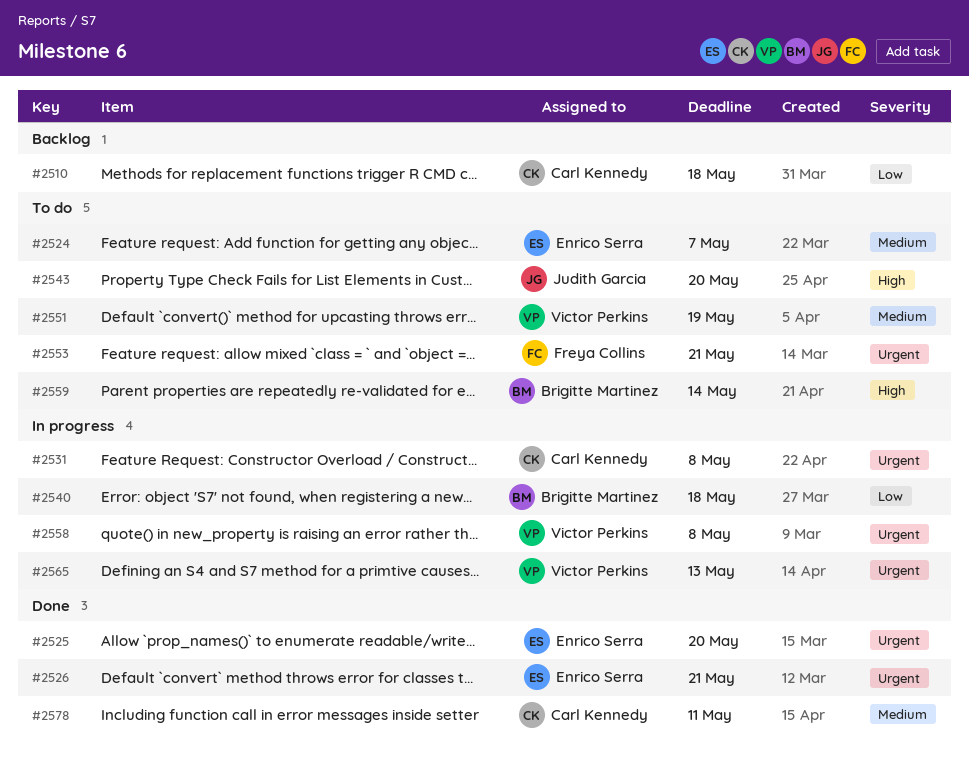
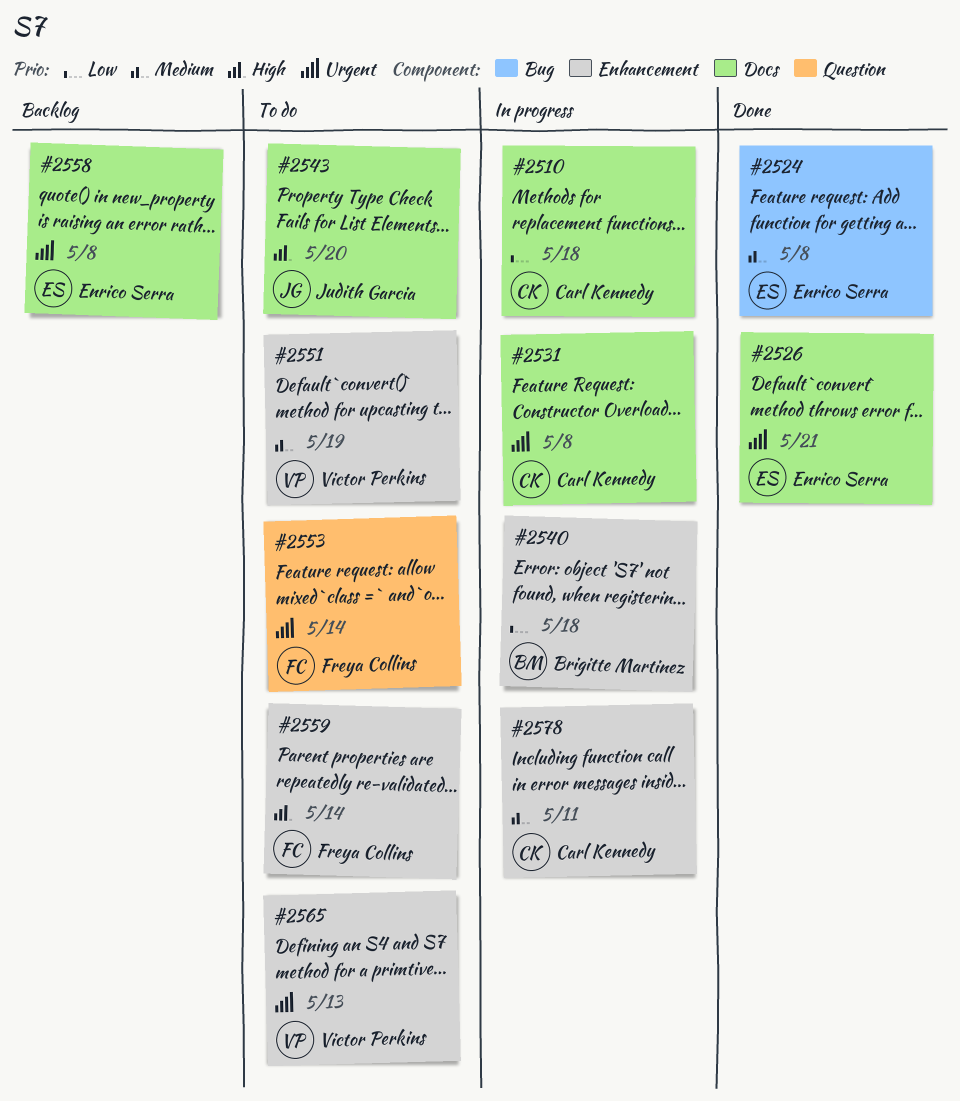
#2510, status: Backlog -> In progress
#2524, status: To do -> Done
#2524, due: May 7 -> May 8
#2525: present -> none
#2553, due: May 21 -> May 14
#2558, status: In progress -> Backlog
#2558, owner: Victor Perkins -> Enrico Serra
#2559, owner: Brigitte Martinez -> Freya Collins
#2565, status: In progress -> To do
#2578, status: Done -> In progress

